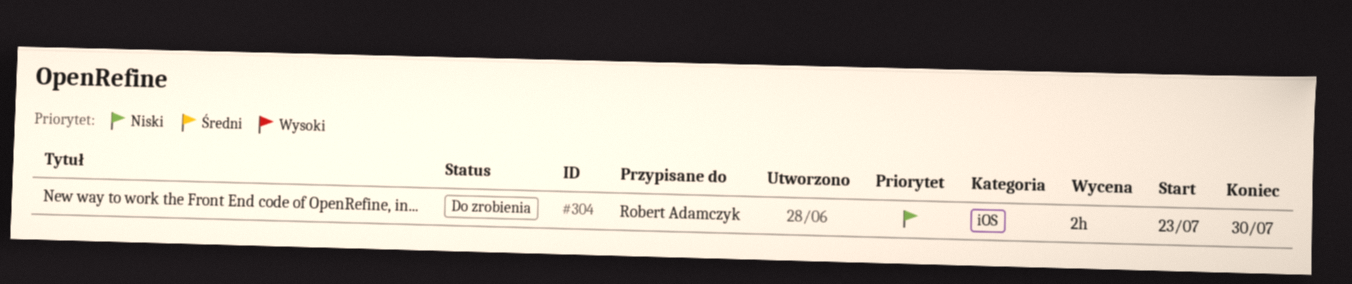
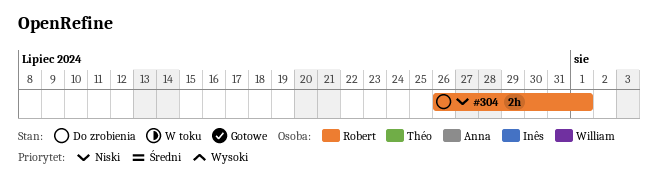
#304, start: Jul 23 -> Jul 26
#304, due: Jul 30 -> Aug 1

